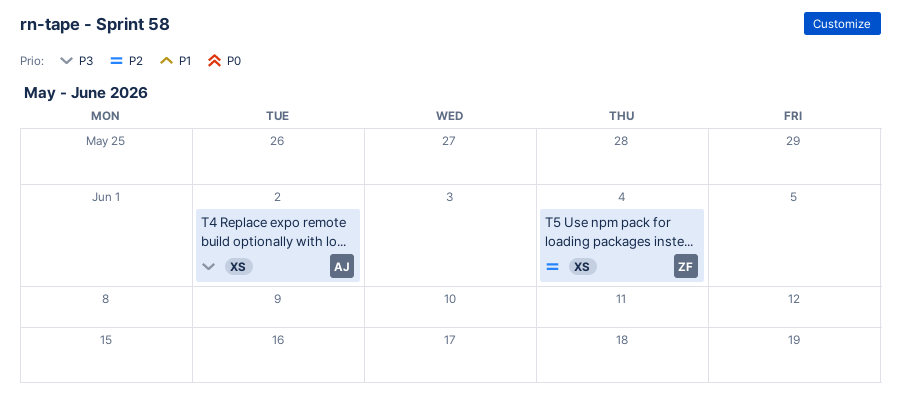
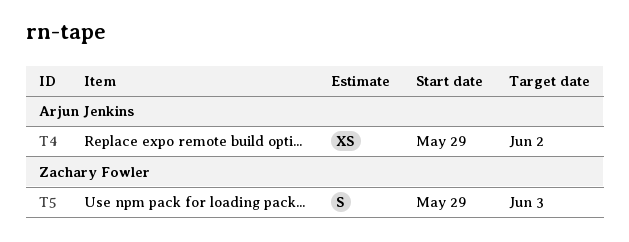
T5, estimate: XS -> S
T5, due: Jun 4 -> Jun 3

